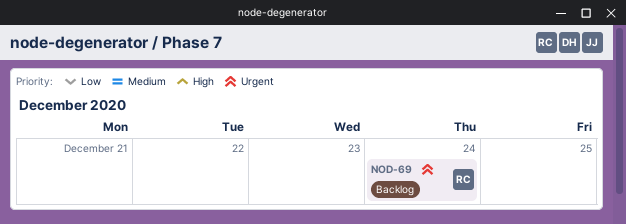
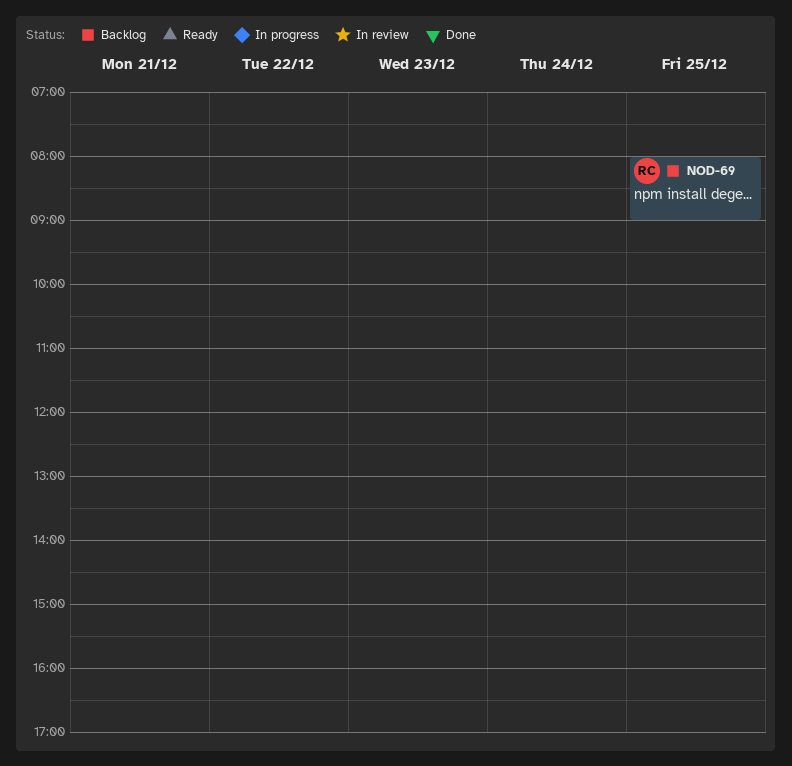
NOD-69, day: Dec 24 -> Dec 25

